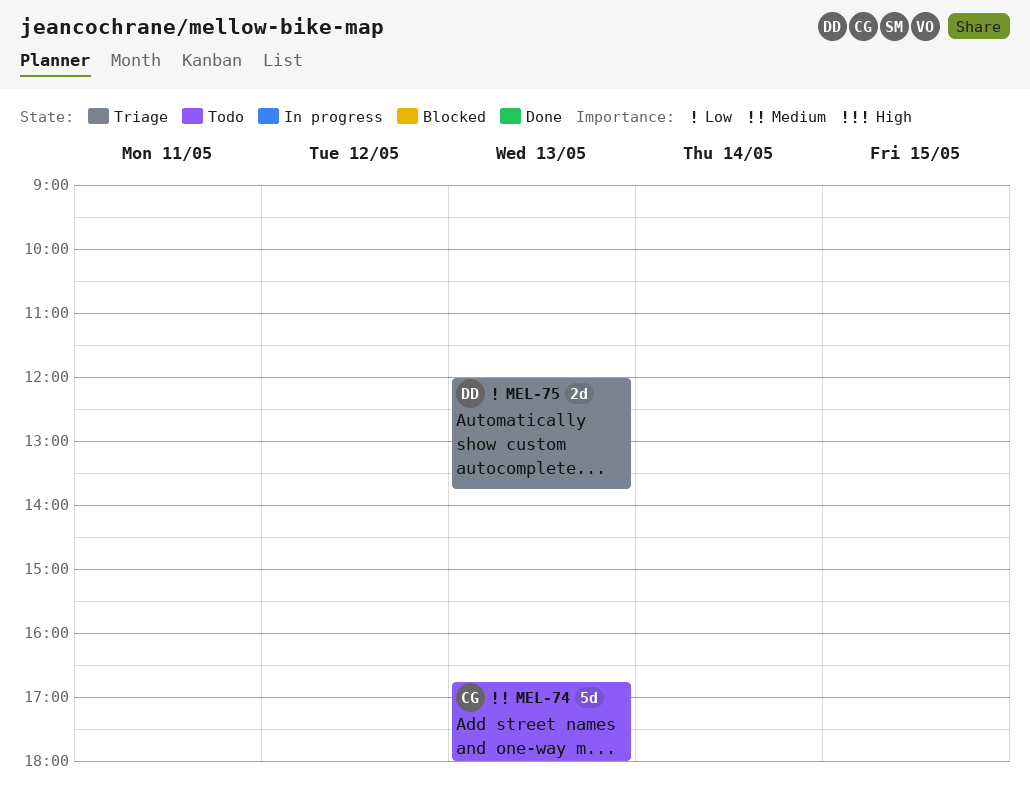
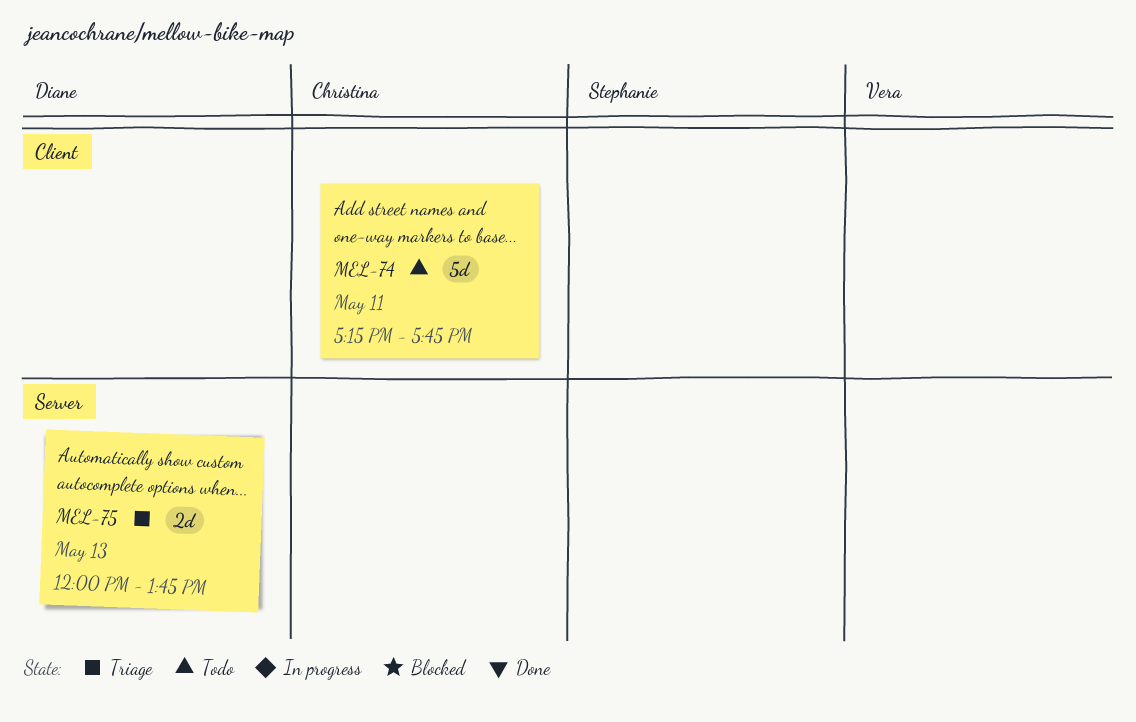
MEL-74, day: May 13 -> May 11
MEL-74, begins: 16:45 -> 17:15
MEL-74, ends: 18:00 -> 17:45

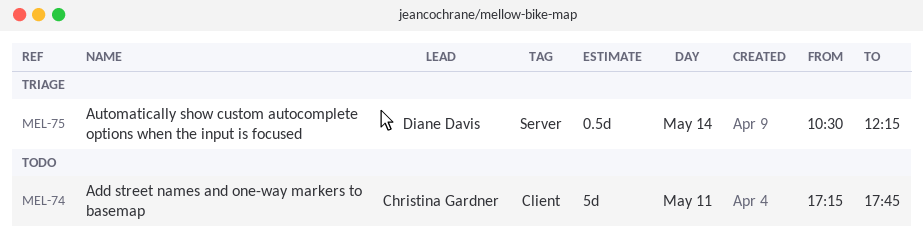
MEL-75, estimate: 2d -> 0.5d
MEL-75, day: May 13 -> May 14
MEL-75, begins: 12:00 -> 10:30
MEL-75, ends: 13:45 -> 12:15

